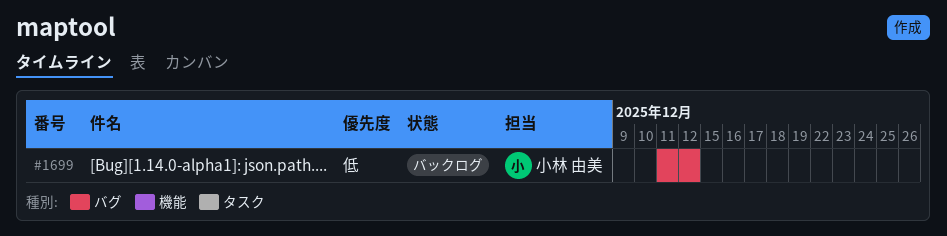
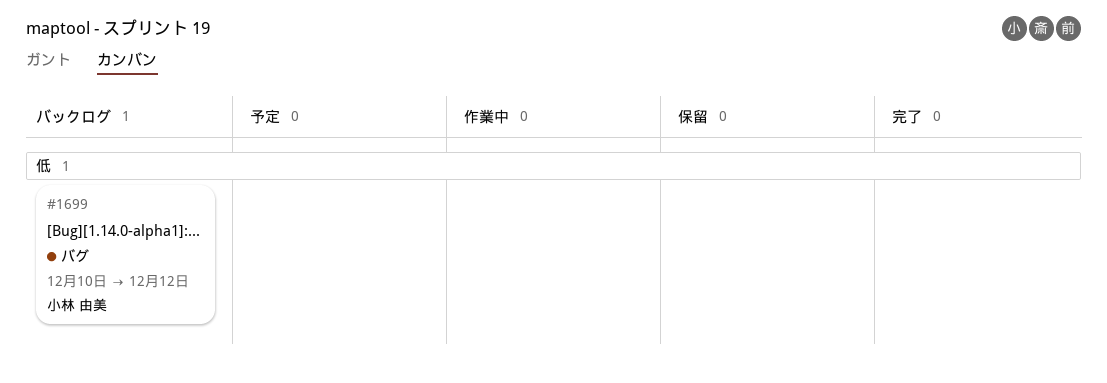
#1699, start: Dec 11 -> Dec 10

